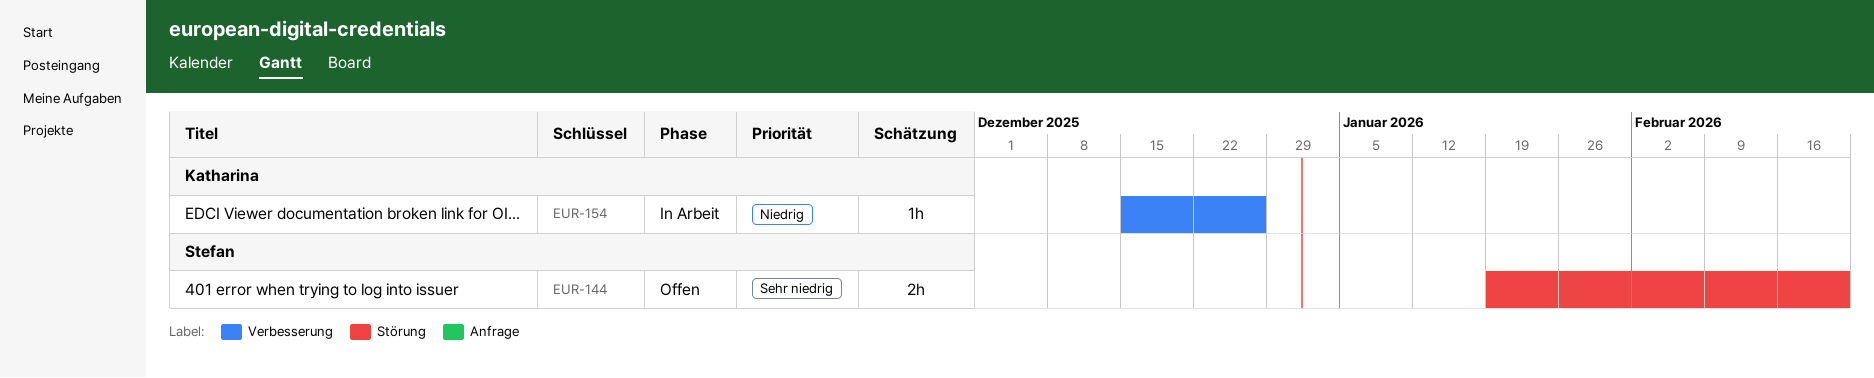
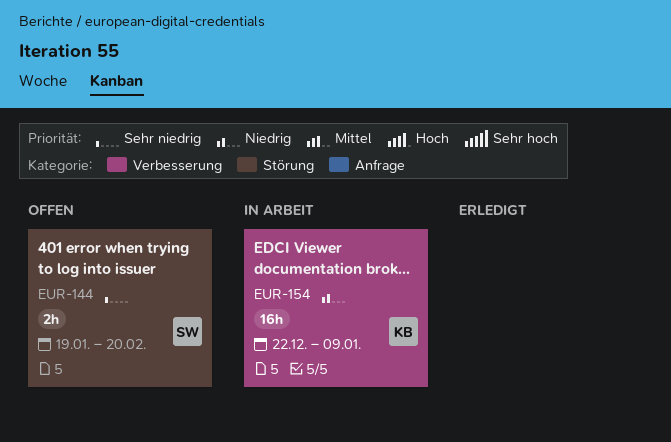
EUR-154, estimate: 1h -> 16h
EUR-154, start: Dec 15 -> Dec 22
EUR-154, due: Dec 26 -> Jan 9

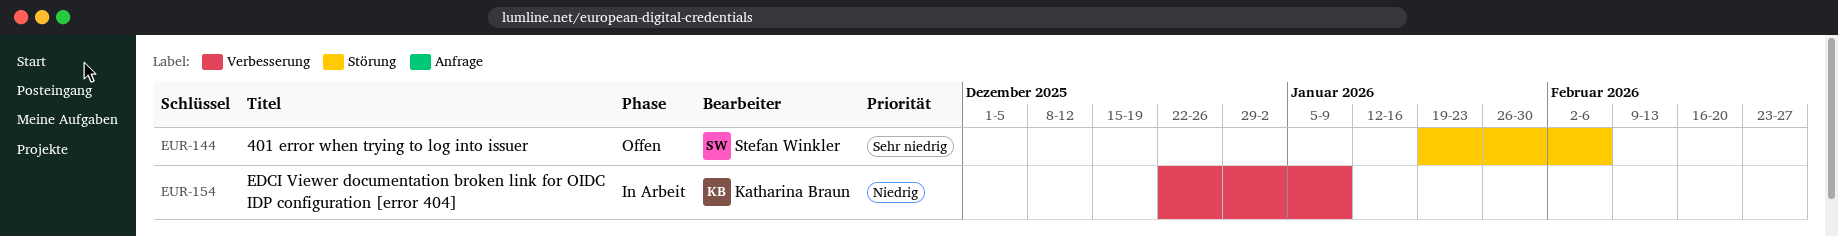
EUR-144, due: Feb 20 -> Feb 6

